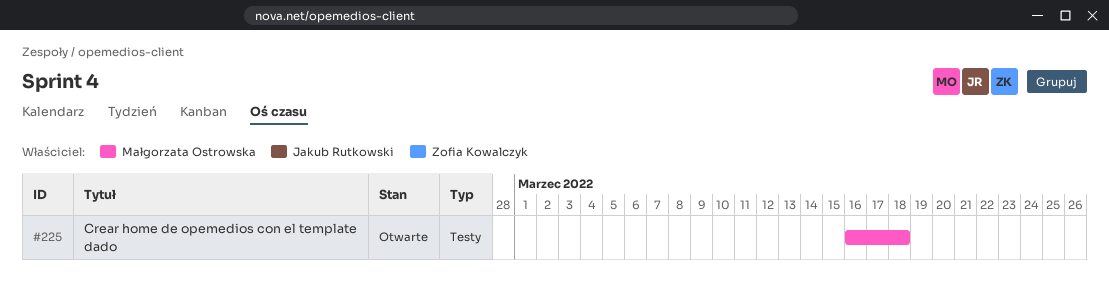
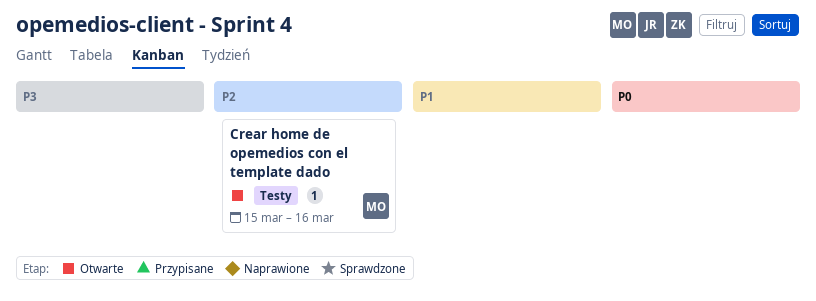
Crear home de opemedios con el template dado, start: Mar 16 -> Mar 15
Crear home de opemedios con el template dado, due: Mar 18 -> Mar 16

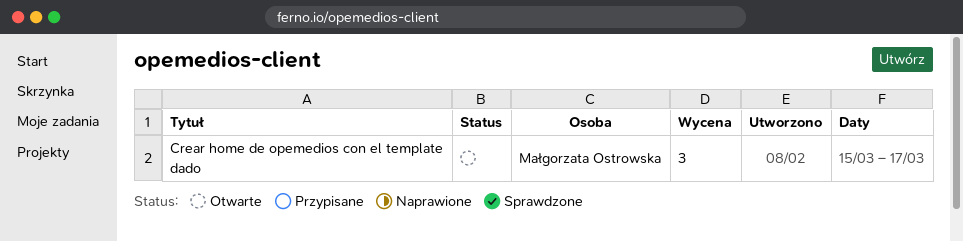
Crear home de opemedios con el template dado, estimate: 1 -> 3
Crear home de opemedios con el template dado, due: Mar 16 -> Mar 17

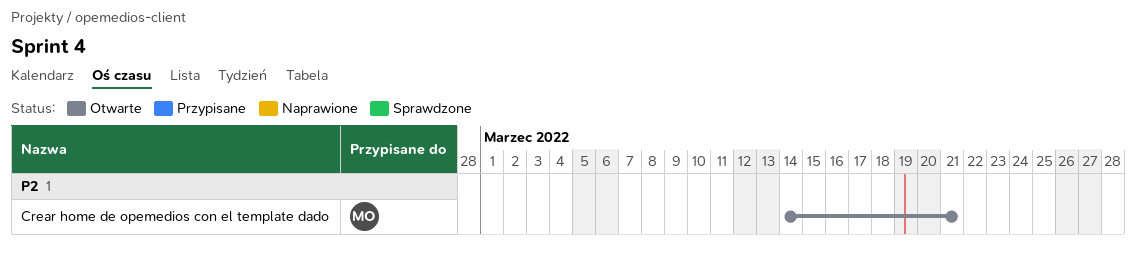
Crear home de opemedios con el template dado, start: Mar 15 -> Mar 14
Crear home de opemedios con el template dado, due: Mar 17 -> Mar 21

